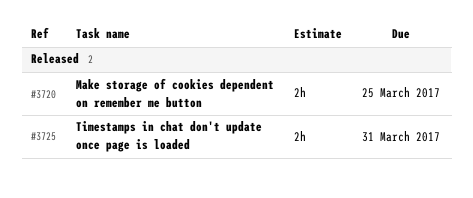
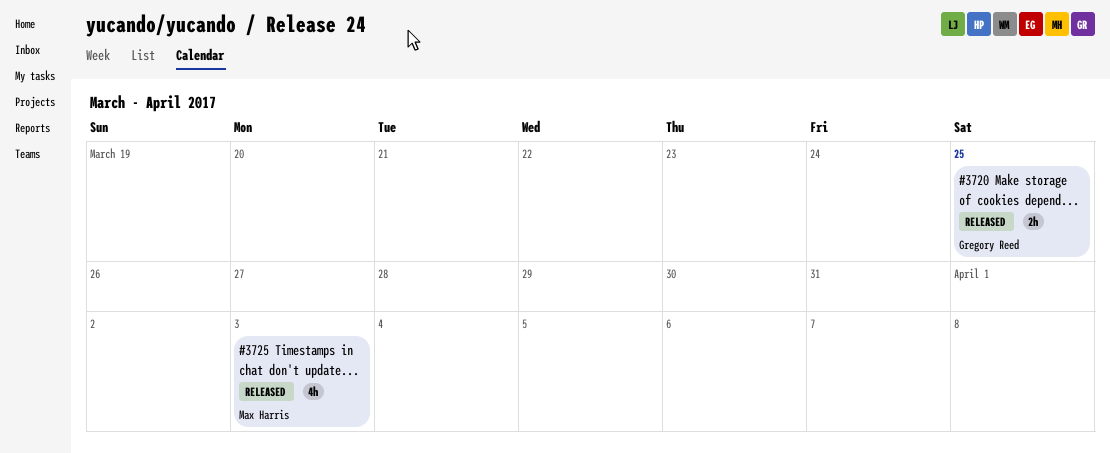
#3725, estimate: 2h -> 4h
#3725, due: Mar 31 -> Apr 3

